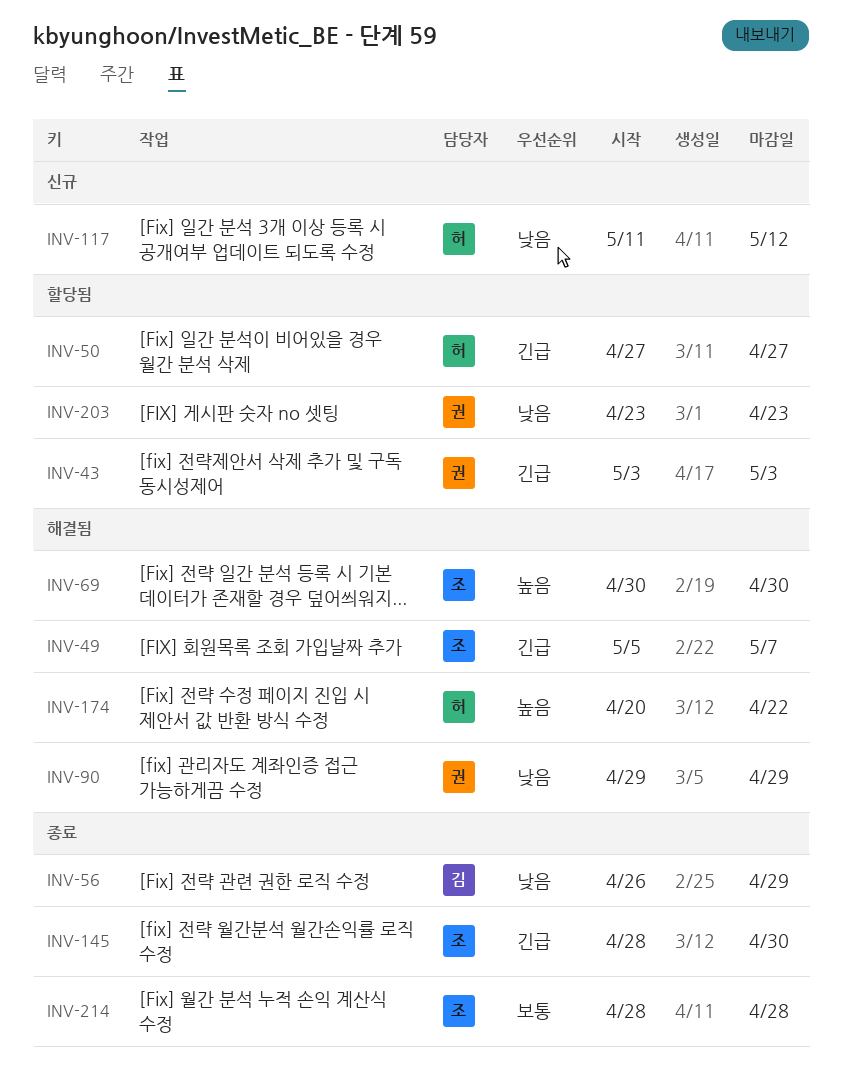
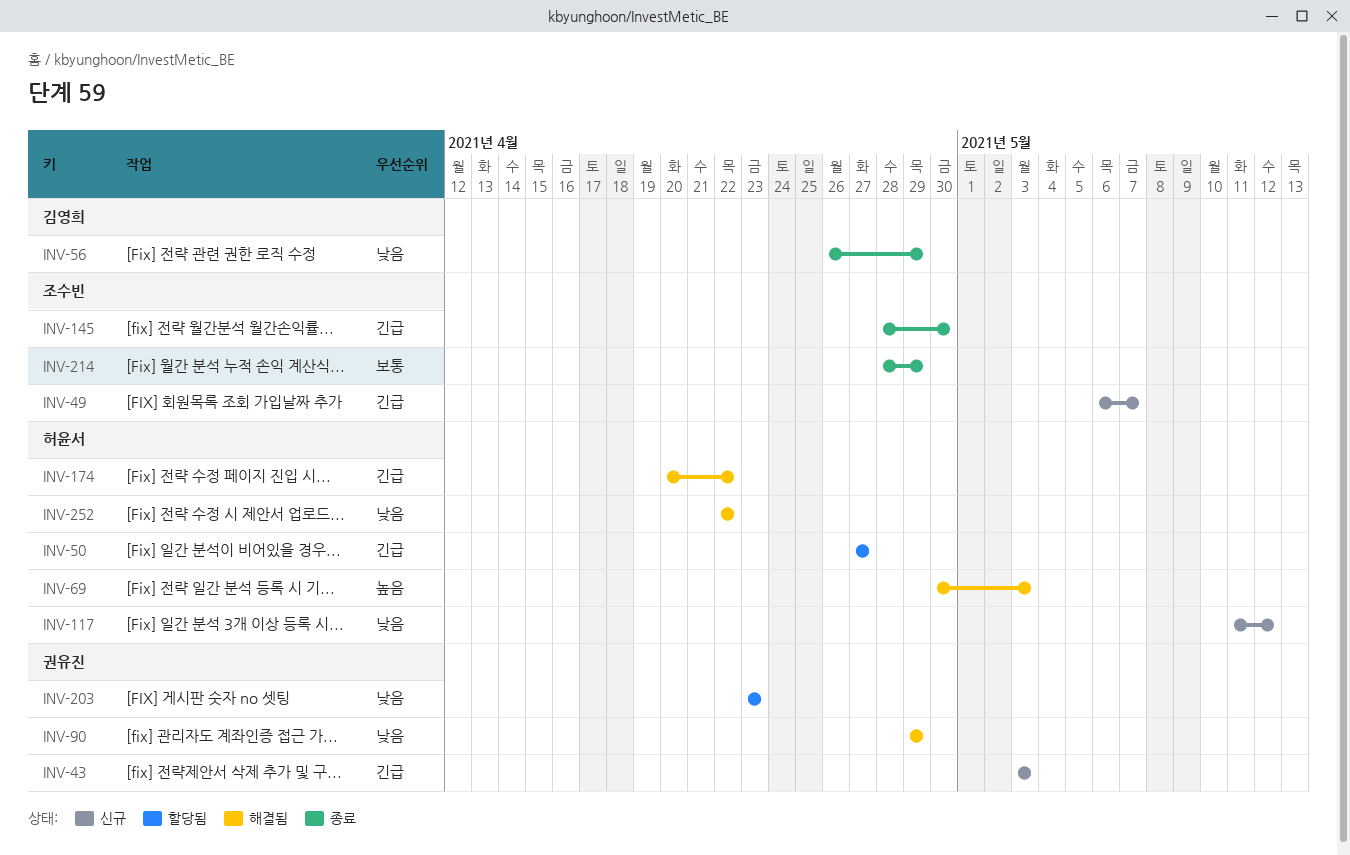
INV-43, status: 할당됨 -> 신규
INV-49, status: 해결됨 -> 신규
INV-49, start: May 5 -> May 6
INV-69, owner: 조수빈 -> 허윤서
INV-69, due: Apr 30 -> May 3
INV-174, priority: 높음 -> 긴급
INV-214, due: Apr 28 -> Apr 29
INV-252: none -> present

